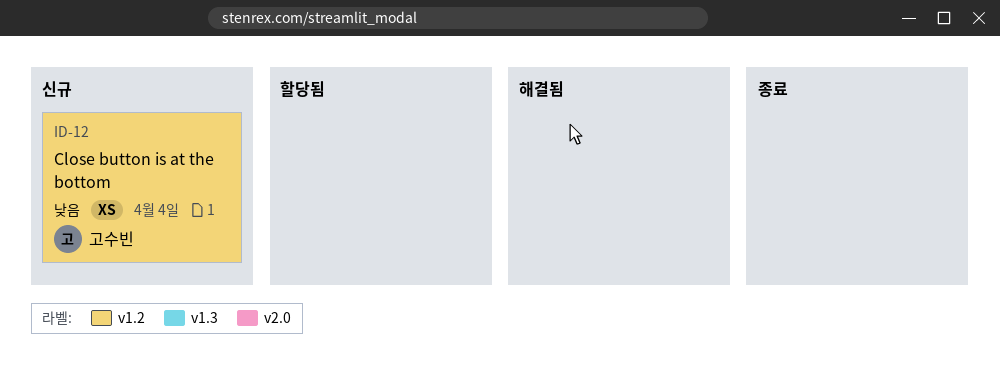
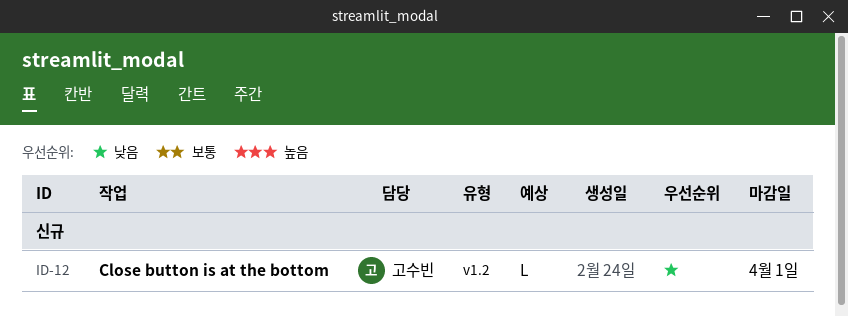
ID-12, estimate: XS -> L
ID-12, due: Apr 4 -> Apr 1

